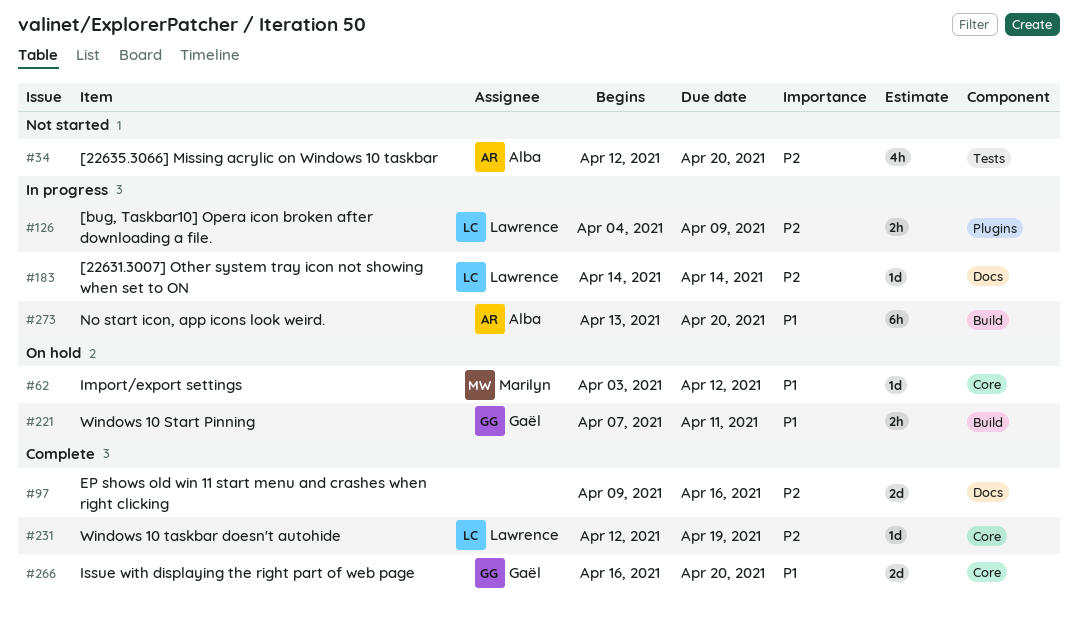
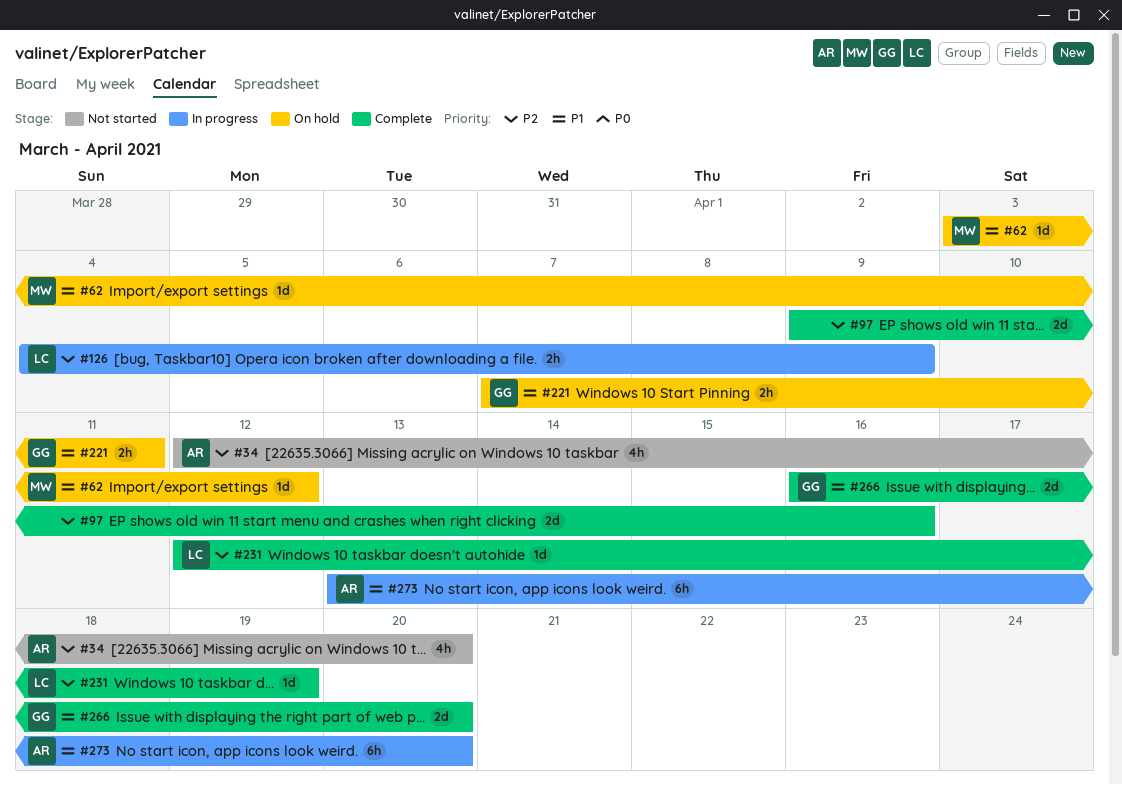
#183: present -> none

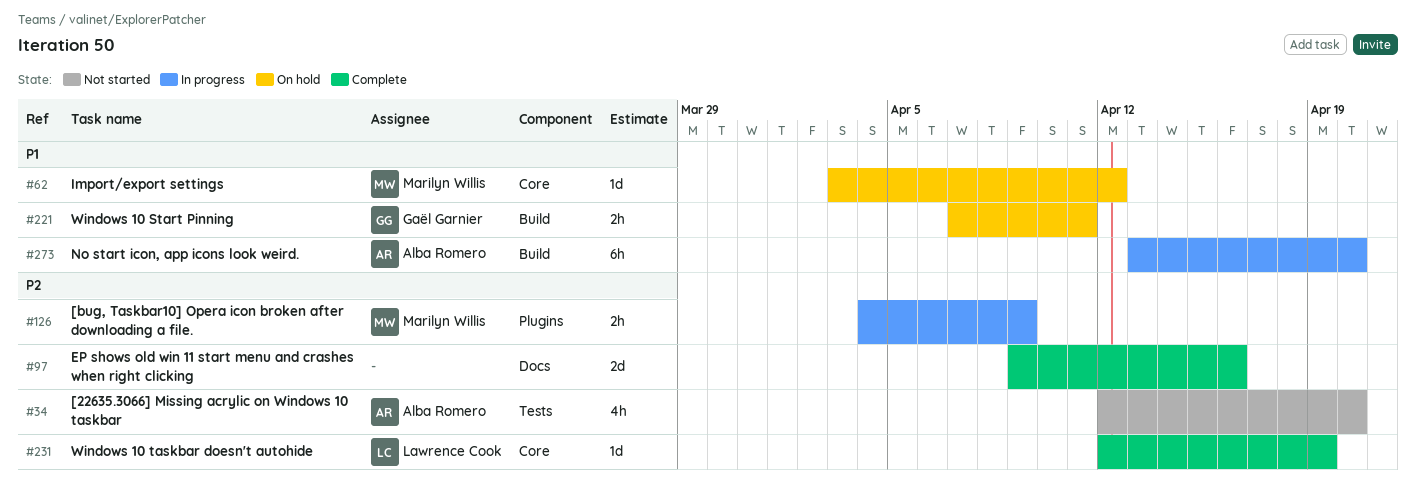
#126, owner: Lawrence Cook -> Marilyn Willis
#266: present -> none

